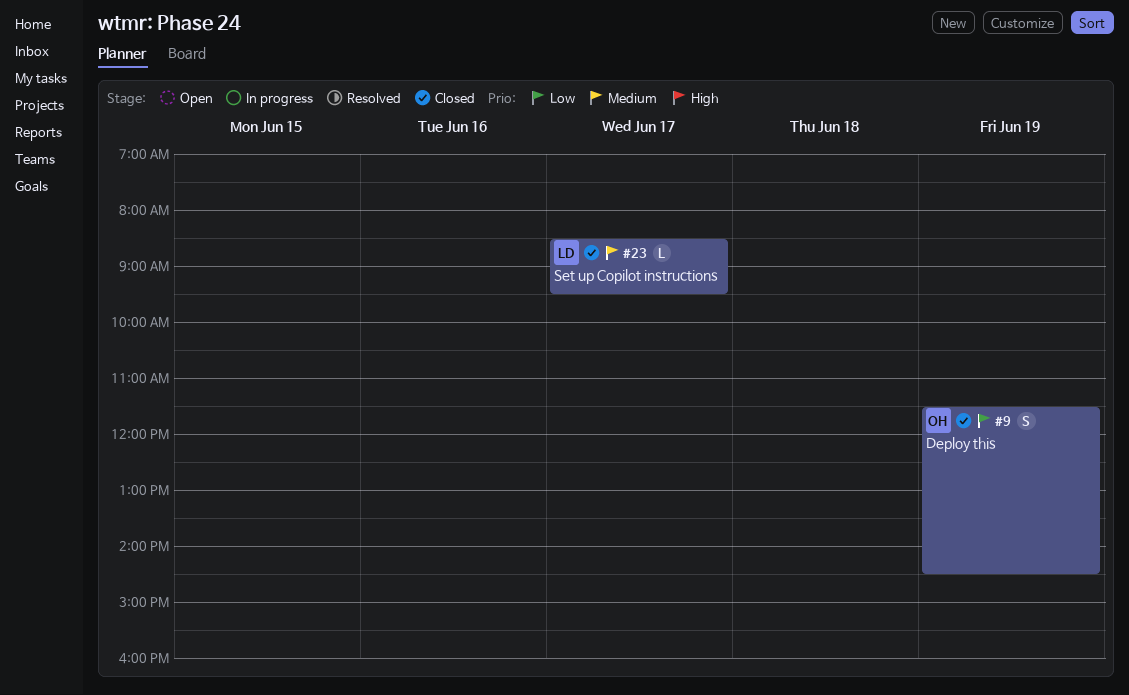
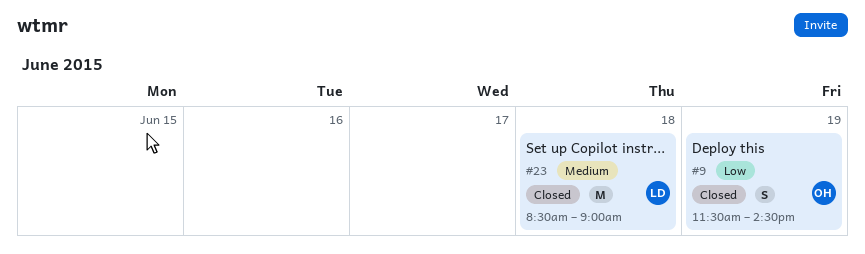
#23, estimate: L -> M
#23, day: Jun 17 -> Jun 18
#23, ends: 09:30 -> 09:00

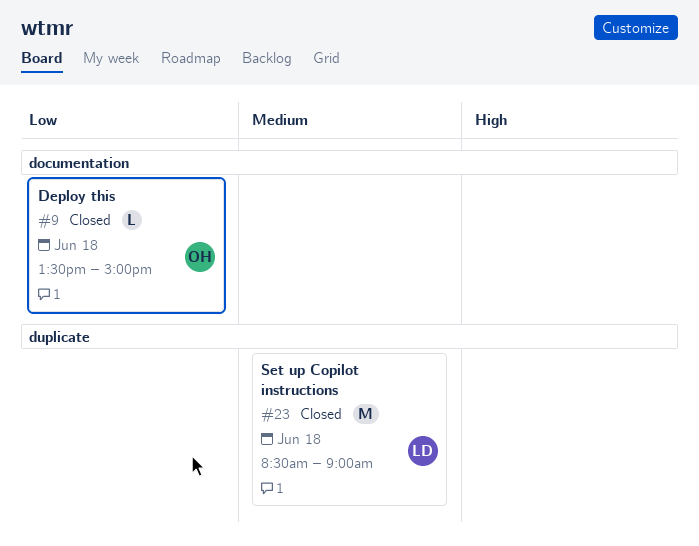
#9, estimate: S -> L
#9, day: Jun 19 -> Jun 18
#9, begins: 11:30 -> 13:30
#9, ends: 14:30 -> 15:00

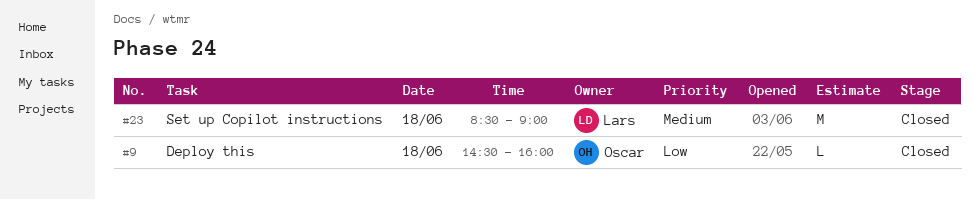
#9, begins: 13:30 -> 14:30
#9, ends: 15:00 -> 16:00

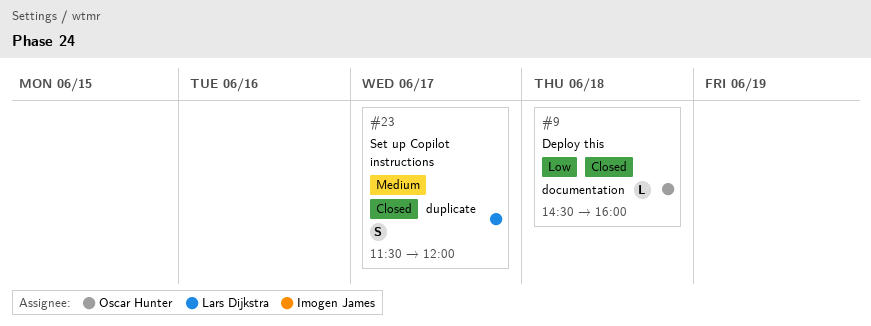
#23, estimate: M -> S
#23, day: Jun 18 -> Jun 17
#23, begins: 08:30 -> 11:30
#23, ends: 09:00 -> 12:00

